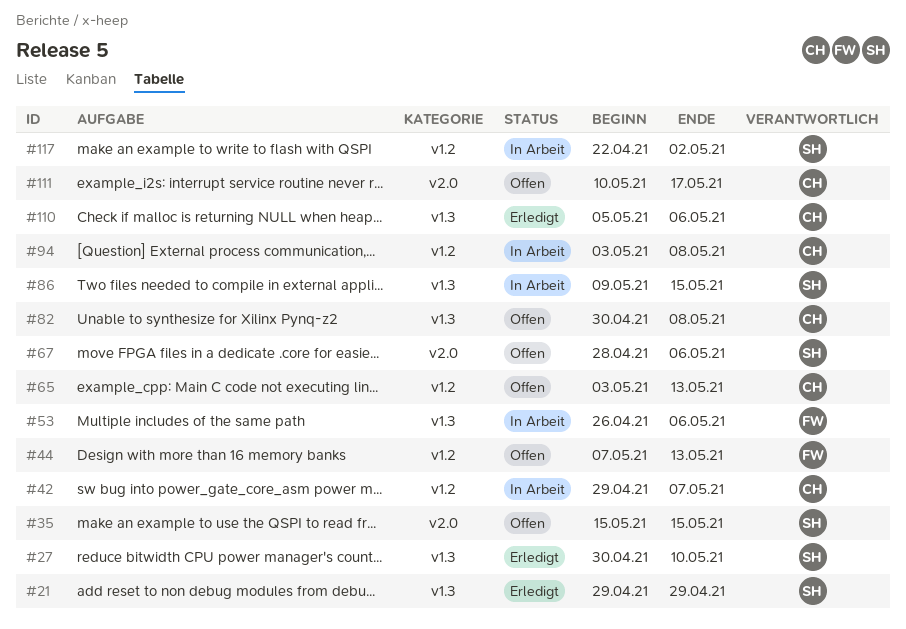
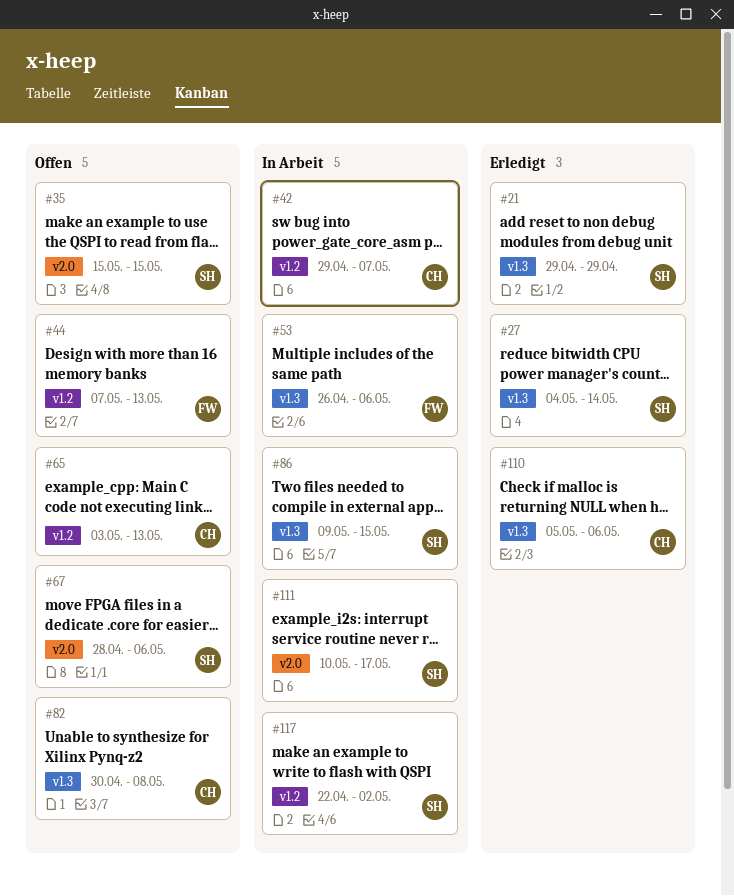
#27, start: Apr 30 -> May 4
#27, due: May 10 -> May 14
#94: present -> none
#111, status: Offen -> In Arbeit
#111, owner: CH -> SH

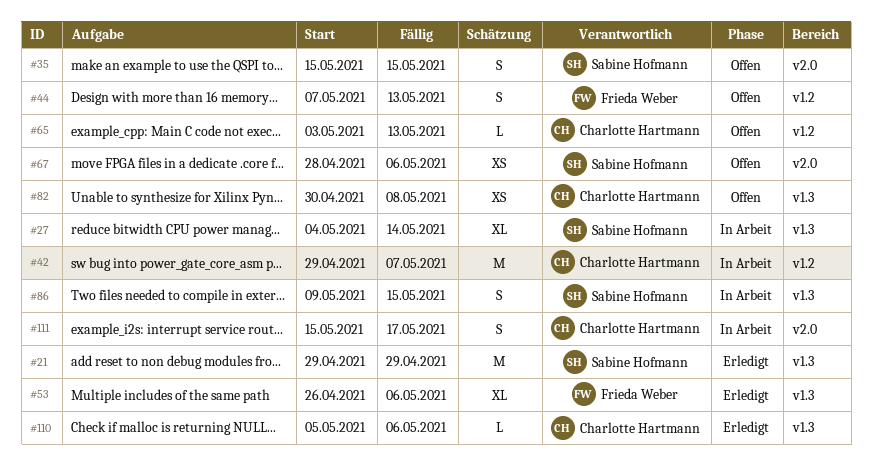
#27, status: Erledigt -> In Arbeit
#53, status: In Arbeit -> Erledigt
#111, owner: Sabine Hofmann -> Charlotte Hartmann
#111, start: May 10 -> May 15
#117: present -> none

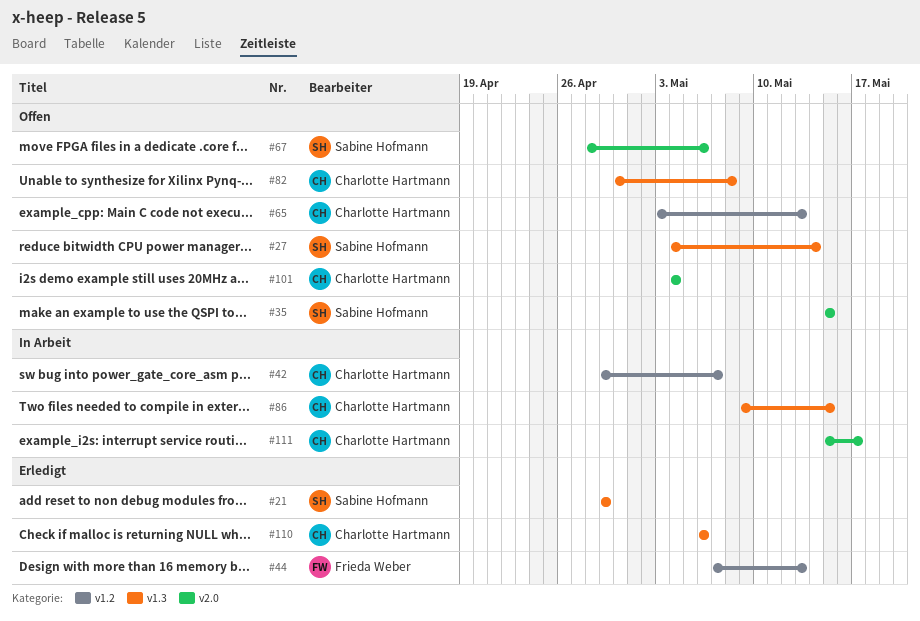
#27, status: In Arbeit -> Offen
#44, status: Offen -> Erledigt
#53: present -> none
#86, owner: Sabine Hofmann -> Charlotte Hartmann
#101: none -> present
#110, start: May 5 -> May 6

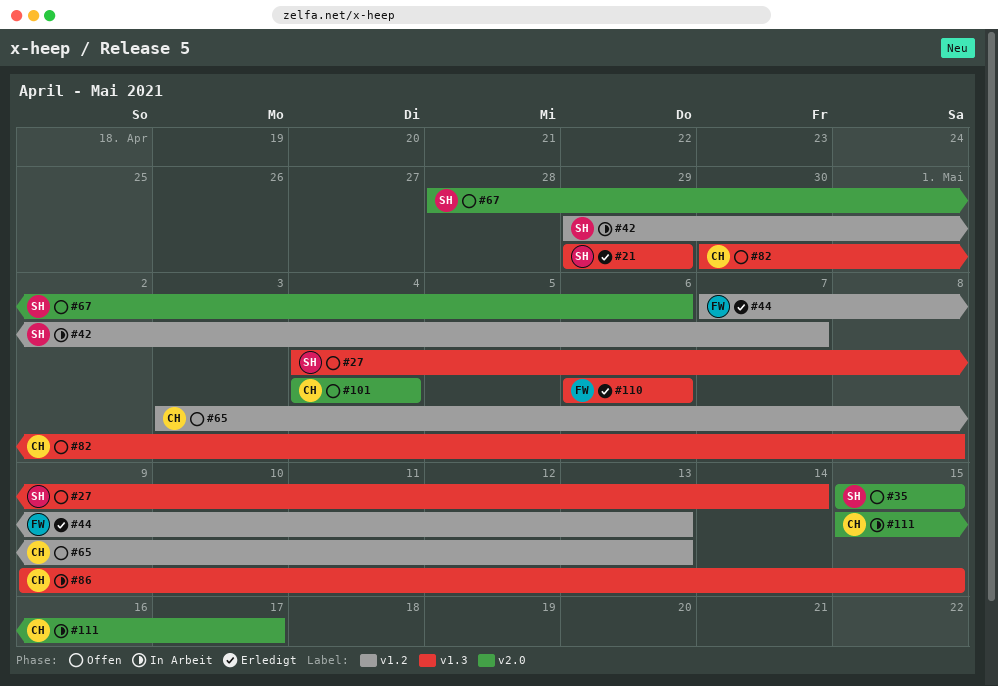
#42, owner: Charlotte Hartmann -> Sabine Hofmann
#110, owner: Charlotte Hartmann -> Frieda Weber

